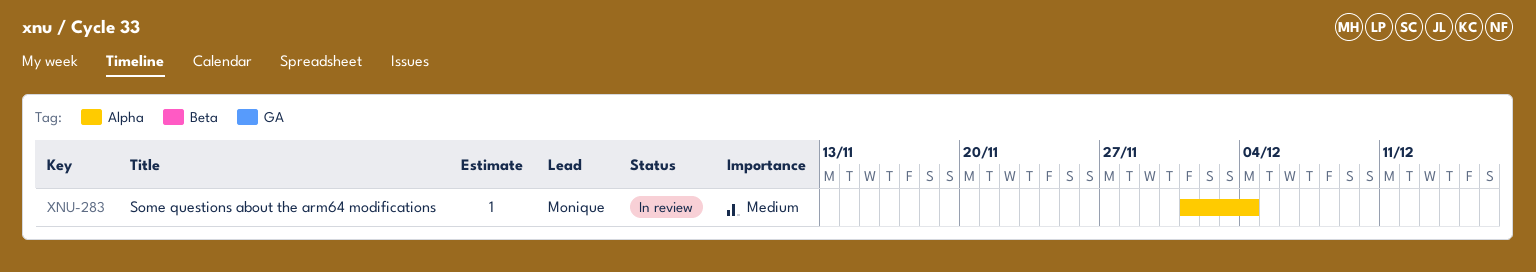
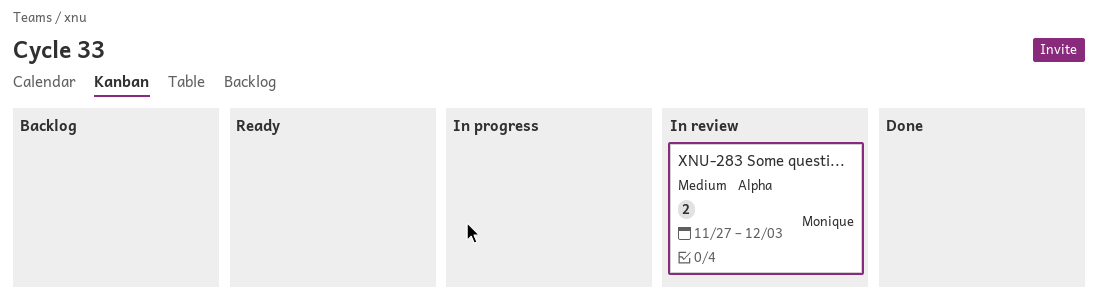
XNU-283, estimate: 1 -> 2
XNU-283, start: Dec 1 -> Nov 27
XNU-283, due: Dec 4 -> Dec 3

